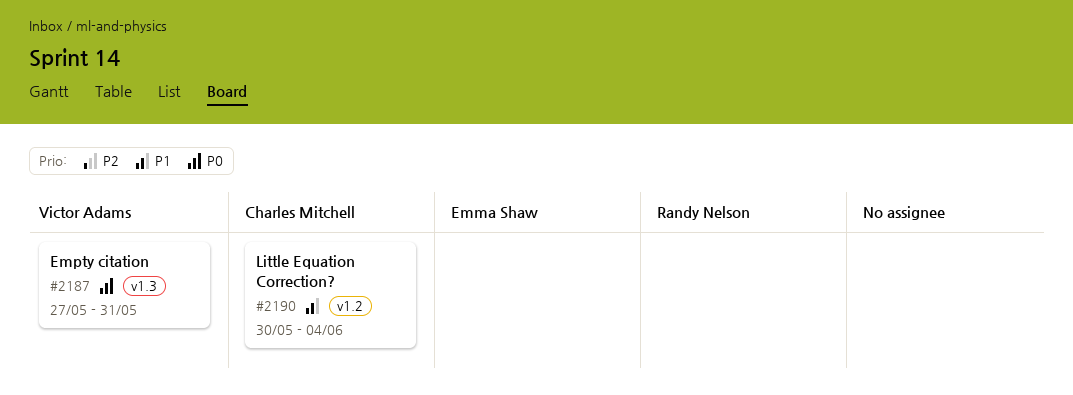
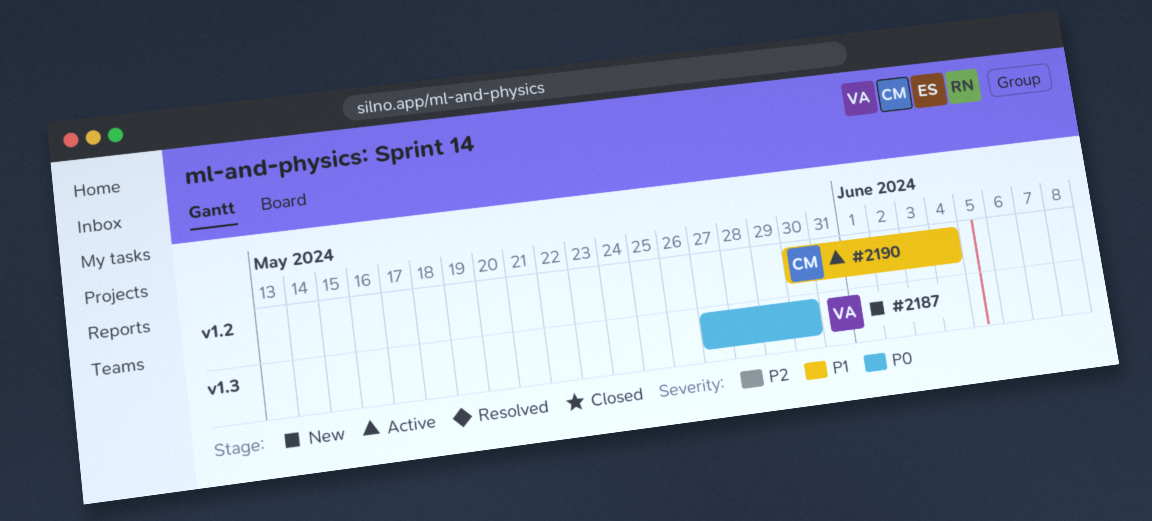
#2187, due: May 31 -> May 30

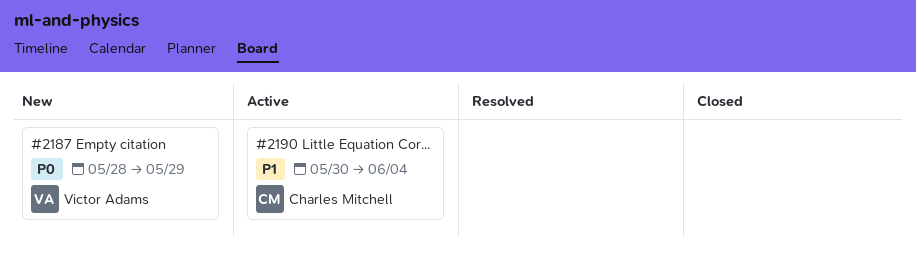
#2187, start: May 27 -> May 28
#2187, due: May 30 -> May 29

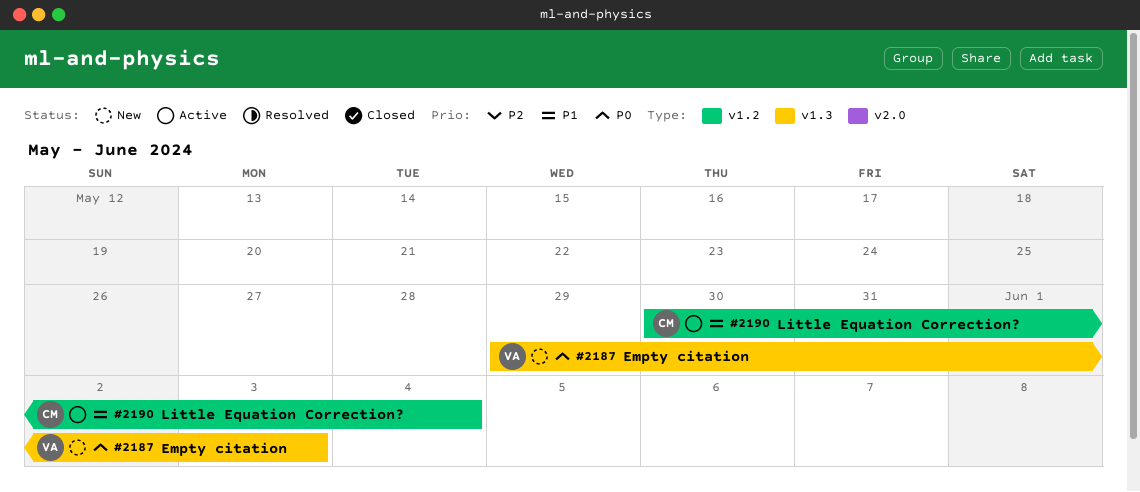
#2187, start: May 28 -> May 29
#2187, due: May 29 -> Jun 3

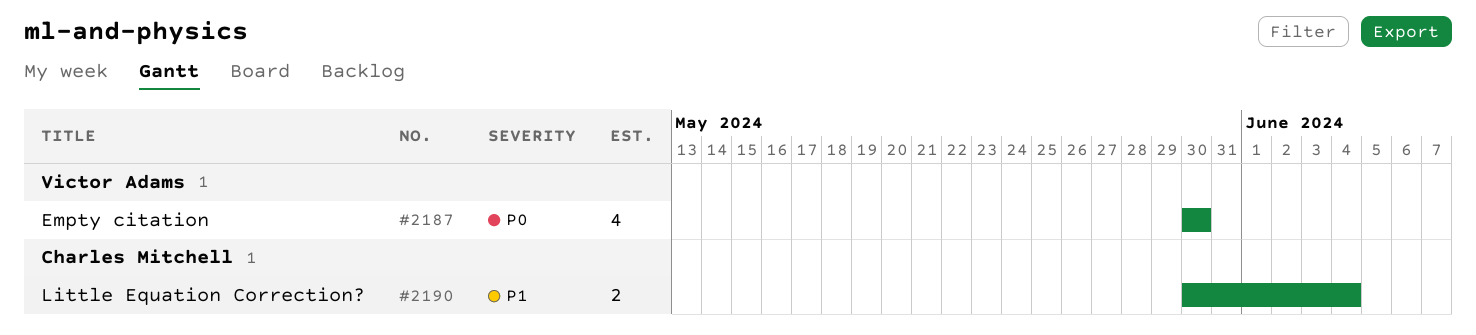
#2187, start: May 29 -> May 30
#2187, due: Jun 3 -> May 30

